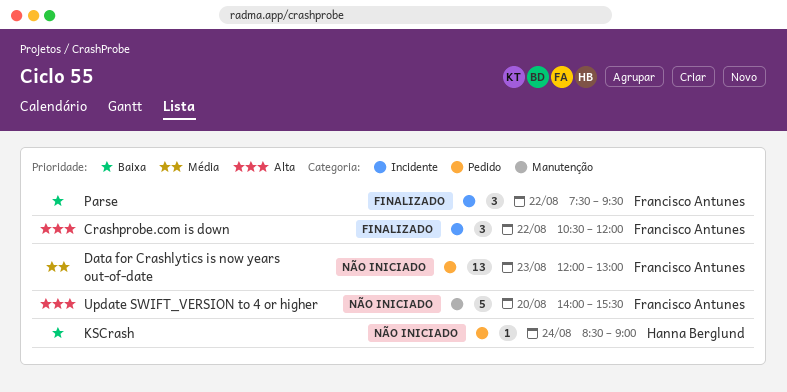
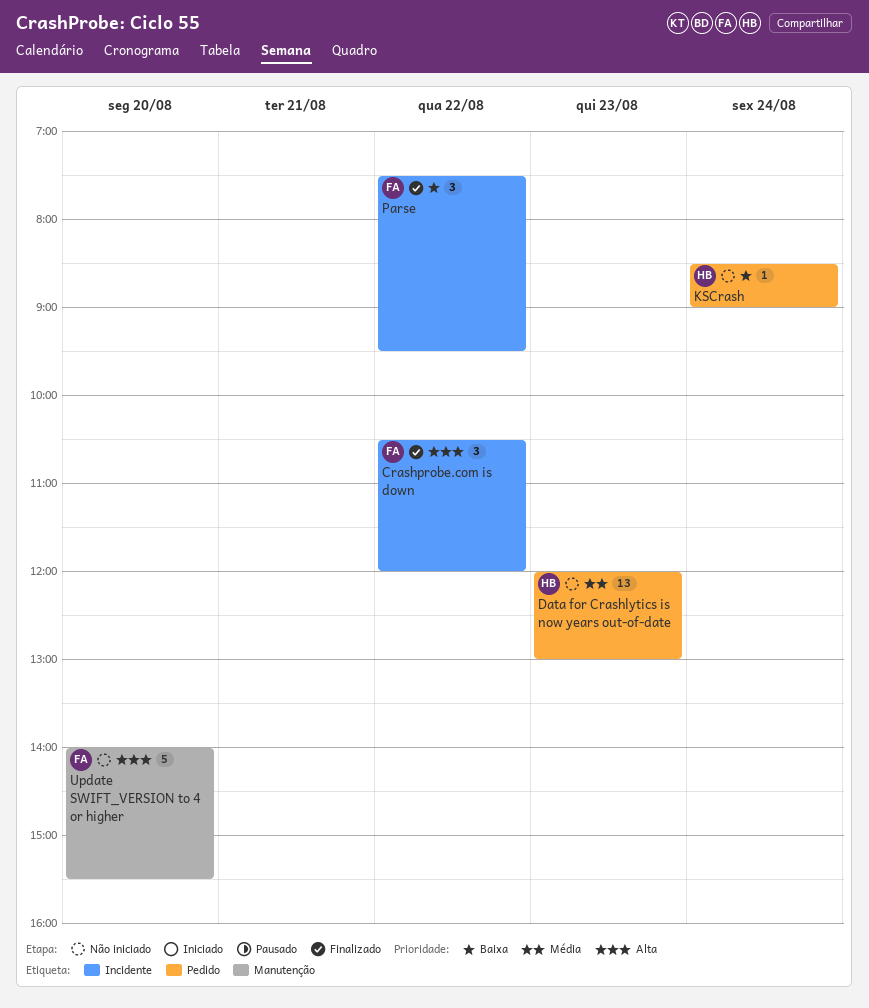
Data for Crashlytics is now years out-of-date, owner: Francisco Antunes -> Hanna Berglund

